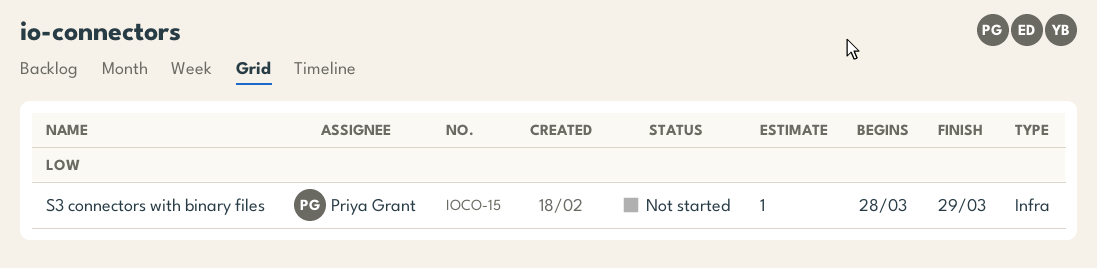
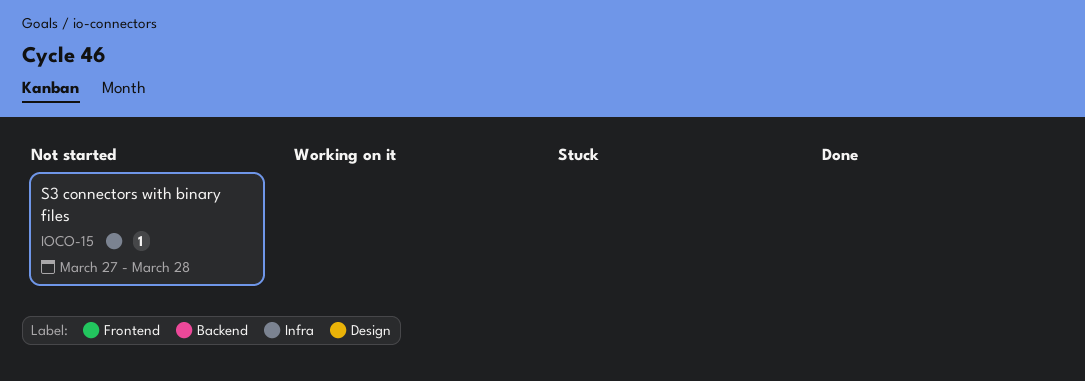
IOCO-15, start: Mar 28 -> Mar 27
IOCO-15, due: Mar 29 -> Mar 28

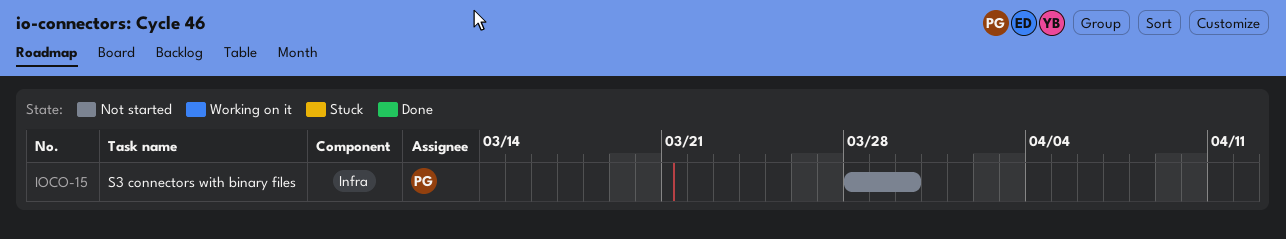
IOCO-15, start: Mar 27 -> Mar 28
IOCO-15, due: Mar 28 -> Mar 30

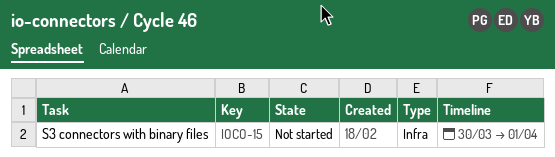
IOCO-15, start: Mar 28 -> Mar 30
IOCO-15, due: Mar 30 -> Apr 1

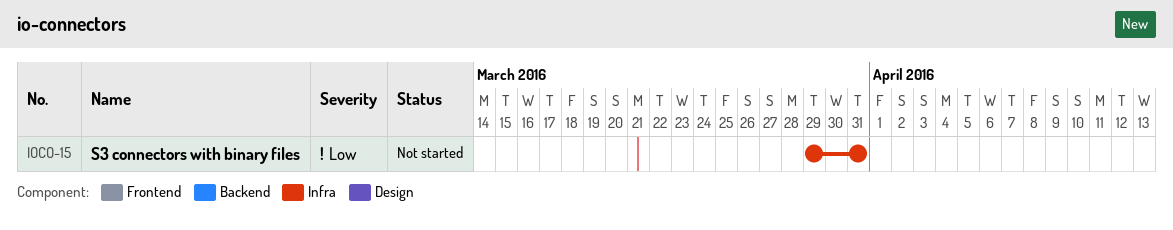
IOCO-15, start: Mar 30 -> Mar 29
IOCO-15, due: Apr 1 -> Mar 31

